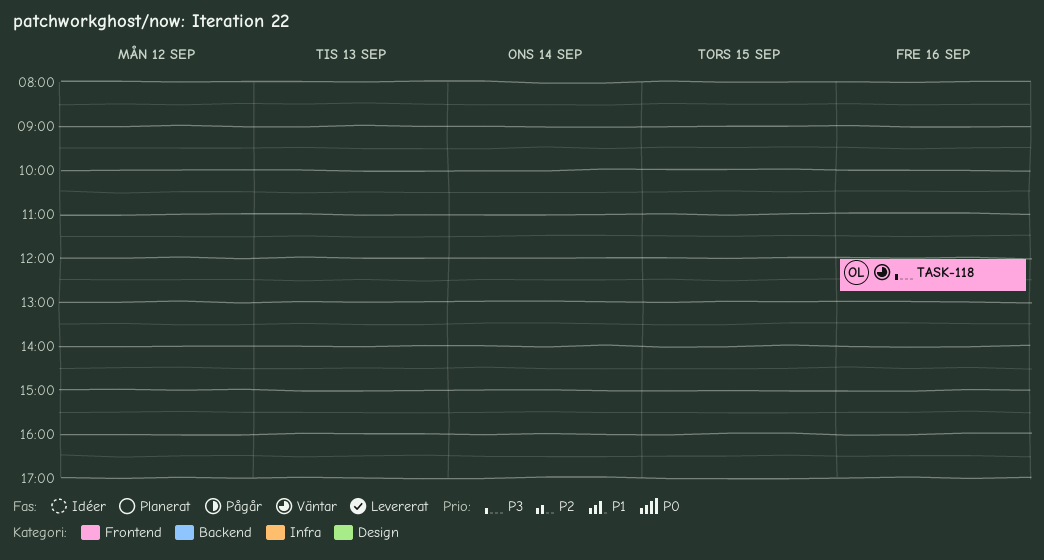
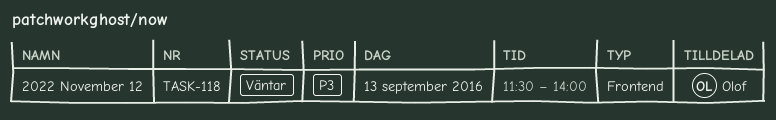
TASK-118, day: Sep 16 -> Sep 13
TASK-118, begins: 12:00 -> 11:30
TASK-118, ends: 12:45 -> 14:00

